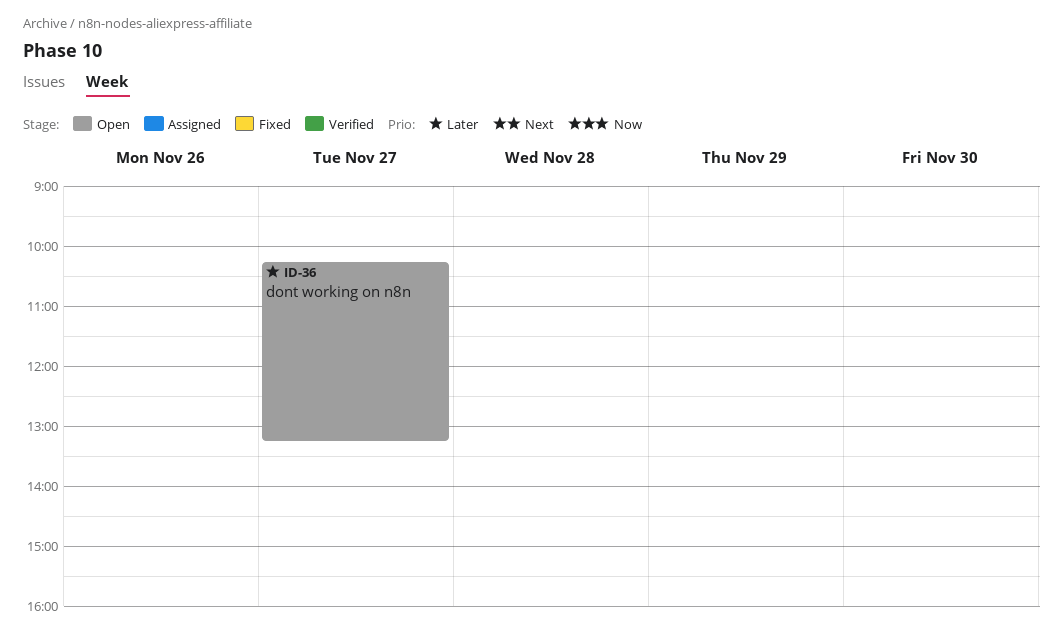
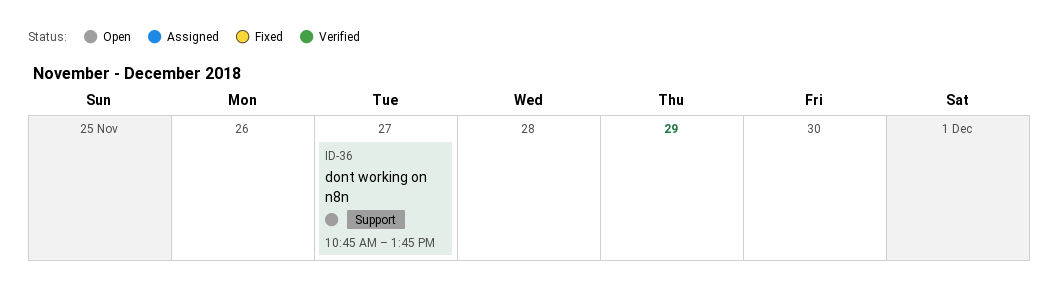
ID-36, begins: 10:15 -> 10:45
ID-36, ends: 13:15 -> 13:45

